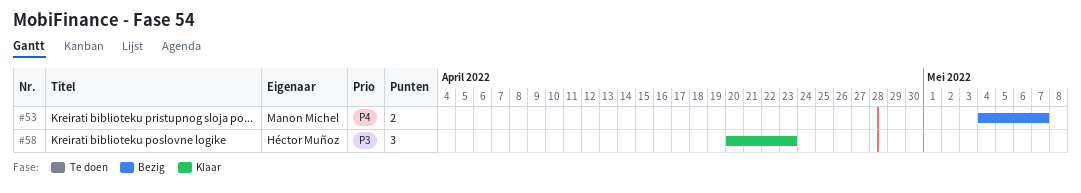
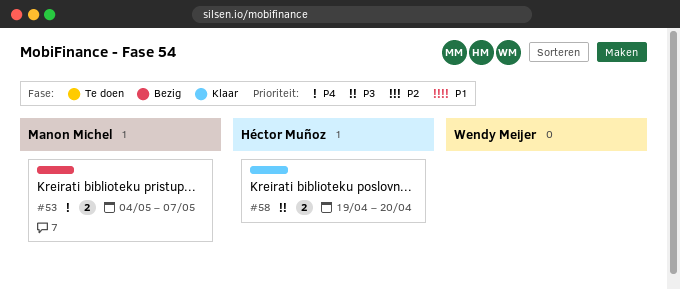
#58, estimate: 3 -> 2
#58, start: Apr 20 -> Apr 19
#58, due: Apr 23 -> Apr 20

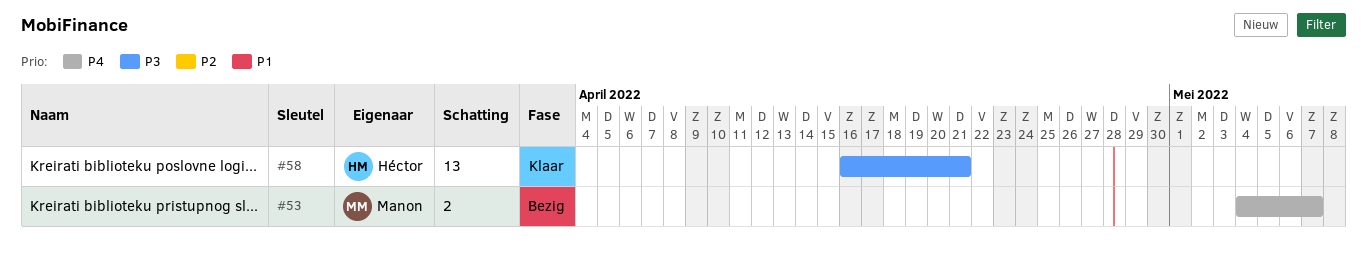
#58, estimate: 2 -> 13
#58, start: Apr 19 -> Apr 16
#58, due: Apr 20 -> Apr 21

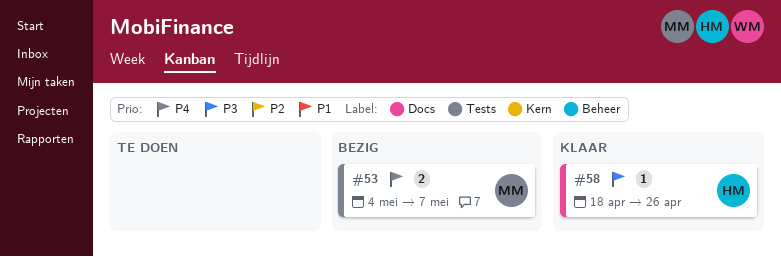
#58, estimate: 13 -> 1
#58, start: Apr 16 -> Apr 18
#58, due: Apr 21 -> Apr 26

